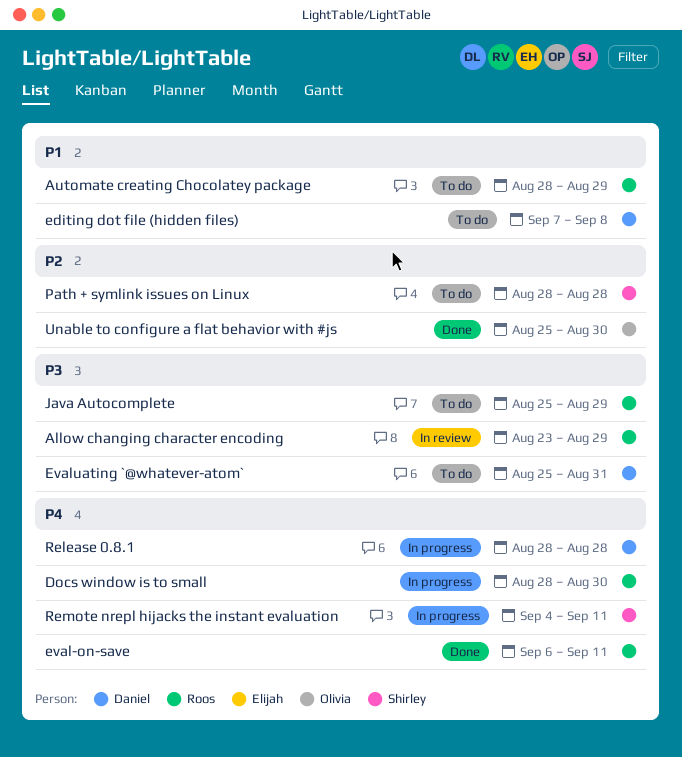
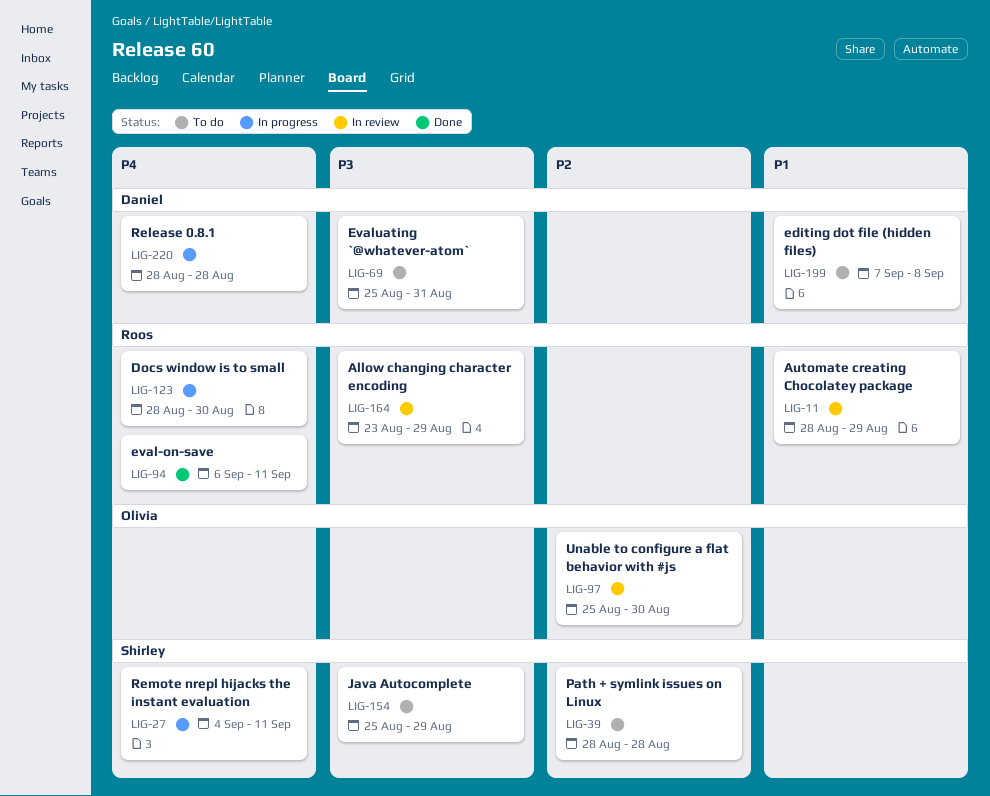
Automate creating Chocolatey package, status: To do -> In review
Java Autocomplete, owner: Roos -> Shirley
Unable to configure a flat behavior with #js, status: Done -> In review

